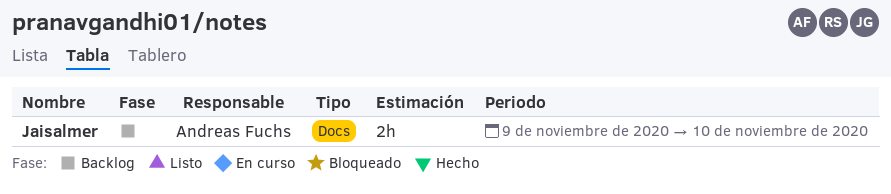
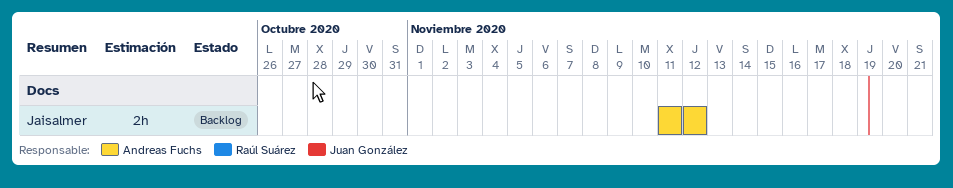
Jaisalmer, start: Nov 9 -> Nov 11
Jaisalmer, due: Nov 10 -> Nov 12

